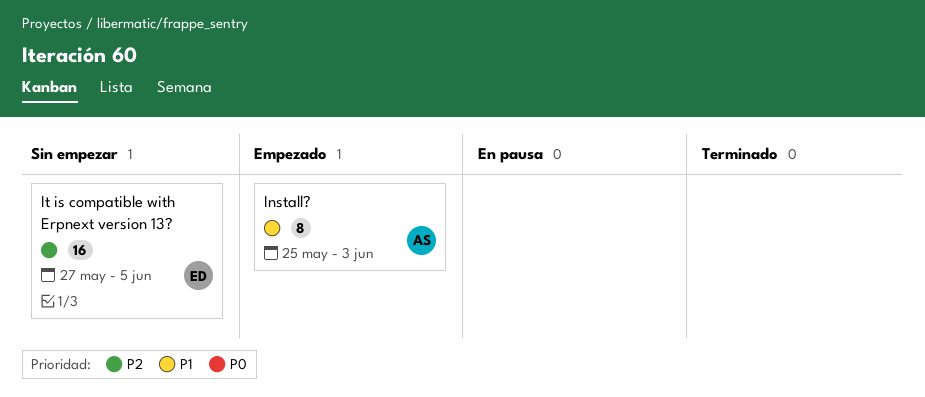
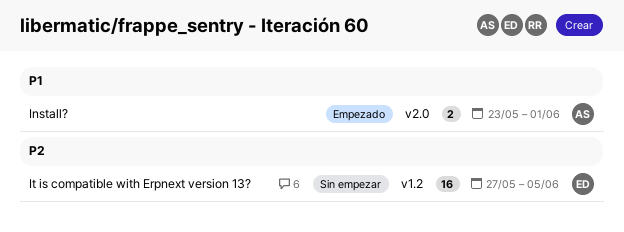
Install?, estimate: 8 -> 2
Install?, start: May 25 -> May 23
Install?, due: Jun 3 -> Jun 1

